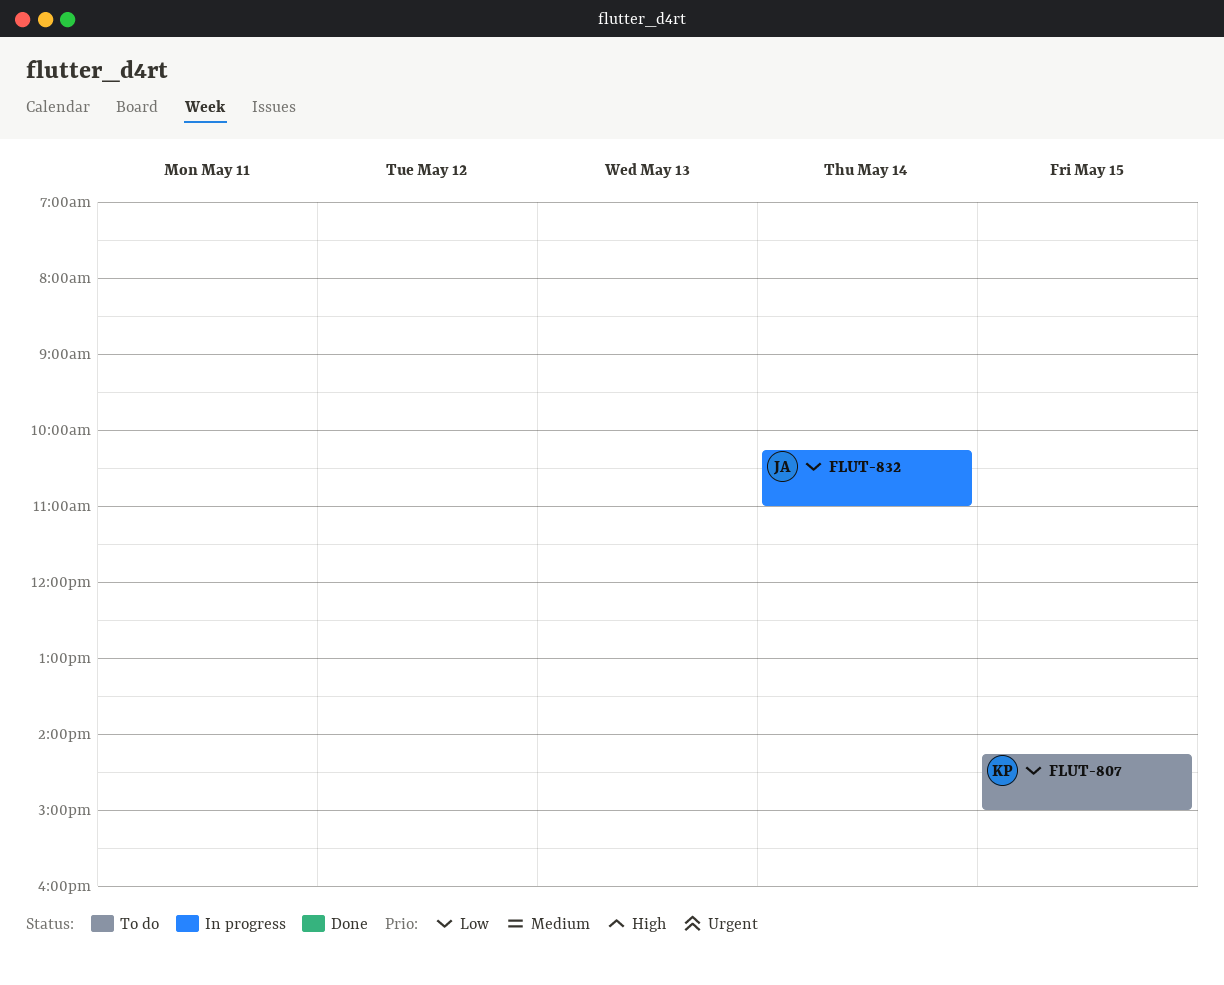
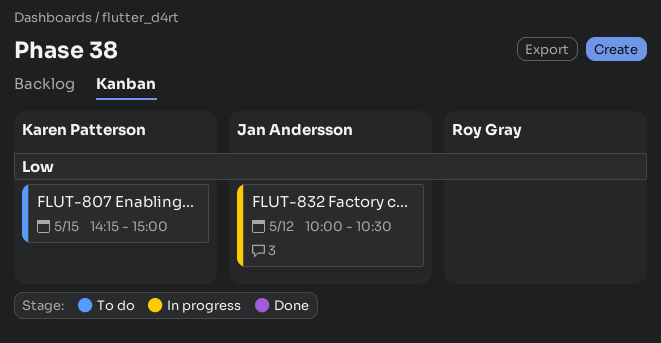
FLUT-832, day: May 14 -> May 12
FLUT-832, begins: 10:15 -> 10:00
FLUT-832, ends: 11:00 -> 10:30

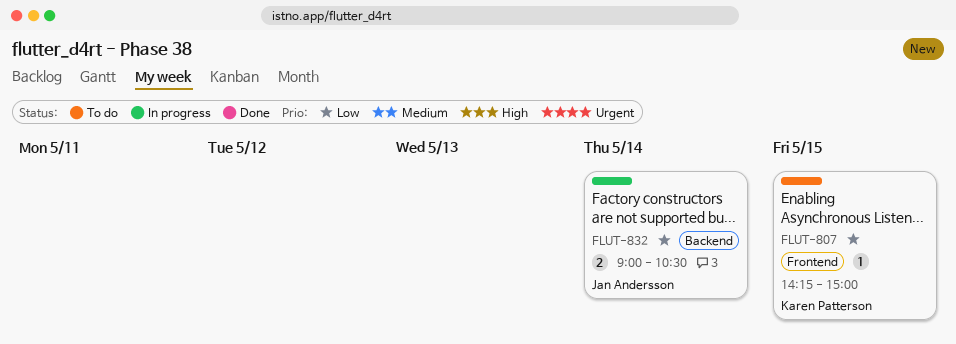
FLUT-832, day: May 12 -> May 14
FLUT-832, begins: 10:00 -> 09:00

